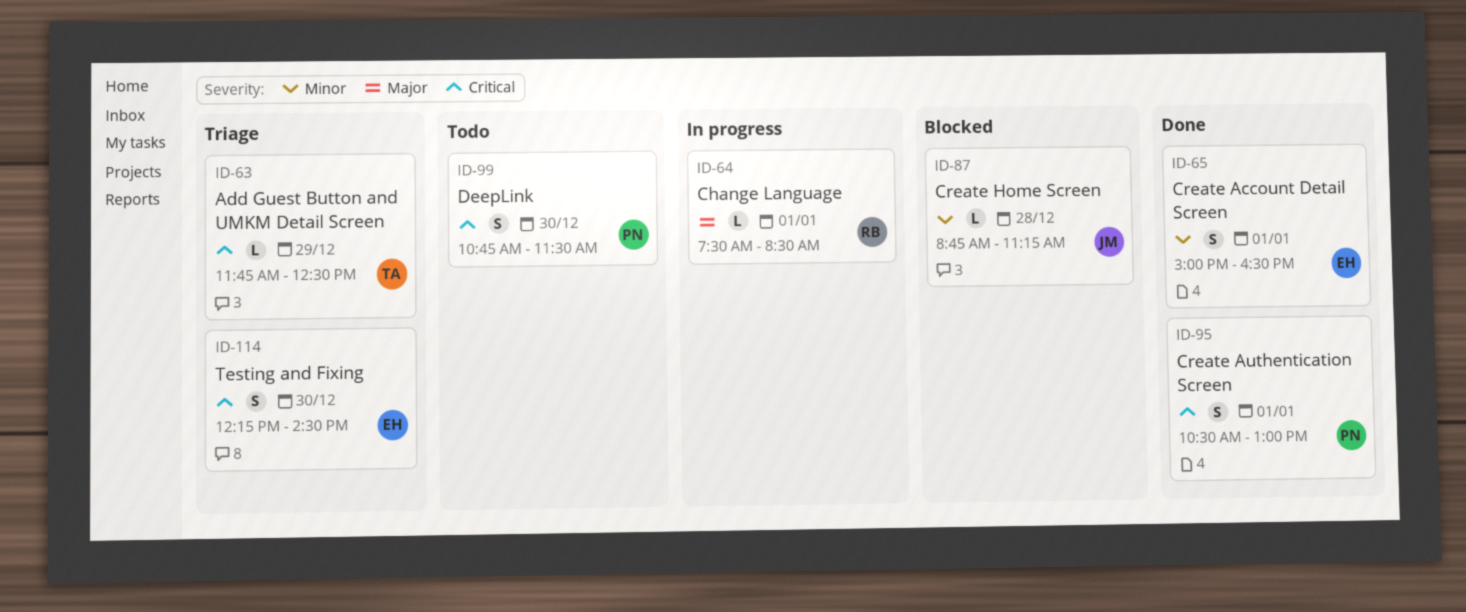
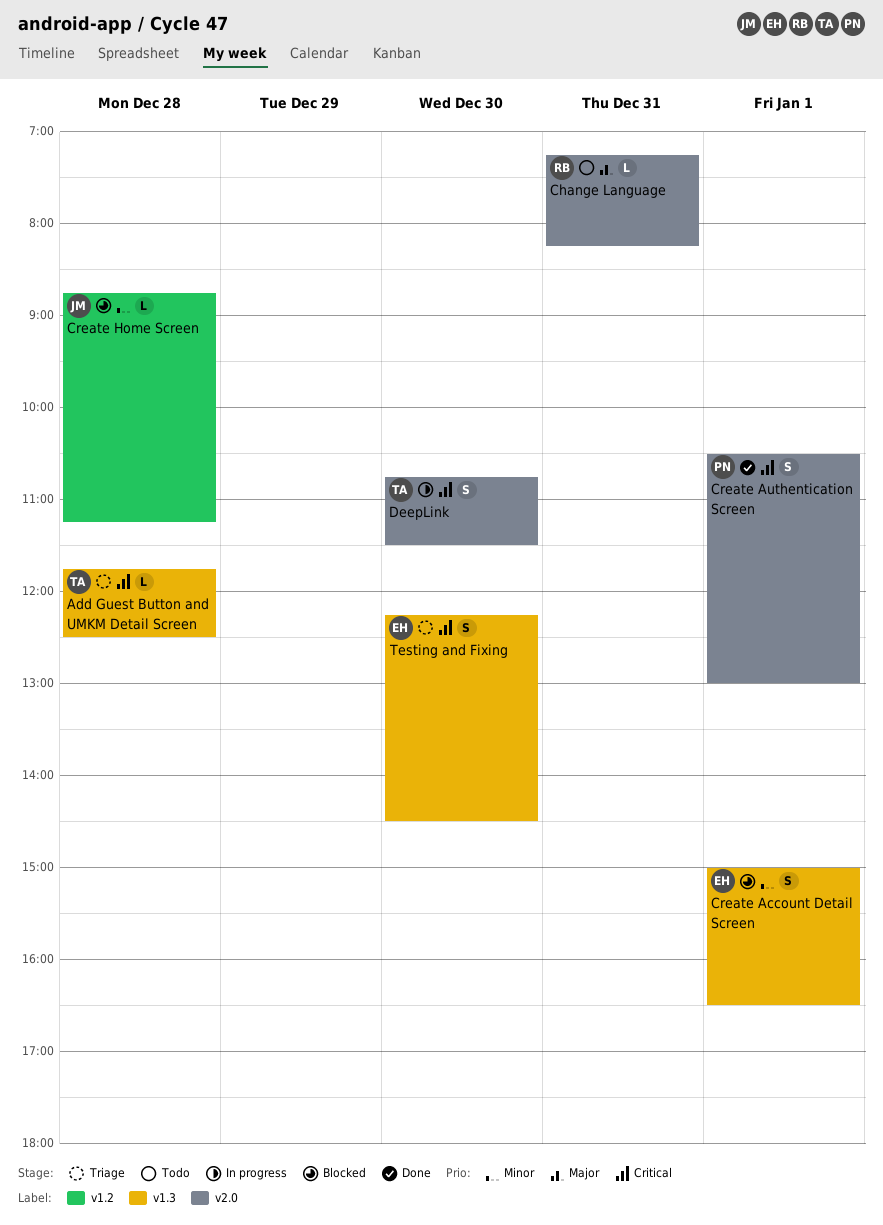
Add Guest Button and UMKM Detail Screen, day: Dec 29 -> Dec 28
Change Language, status: In progress -> Todo
Change Language, day: Jan 1 -> Dec 31
Change Language, begins: 07:30 -> 07:15
Change Language, ends: 08:30 -> 08:15
Create Account Detail Screen, status: Done -> Blocked
DeepLink, status: Todo -> In progress
DeepLink, owner: PN -> TA

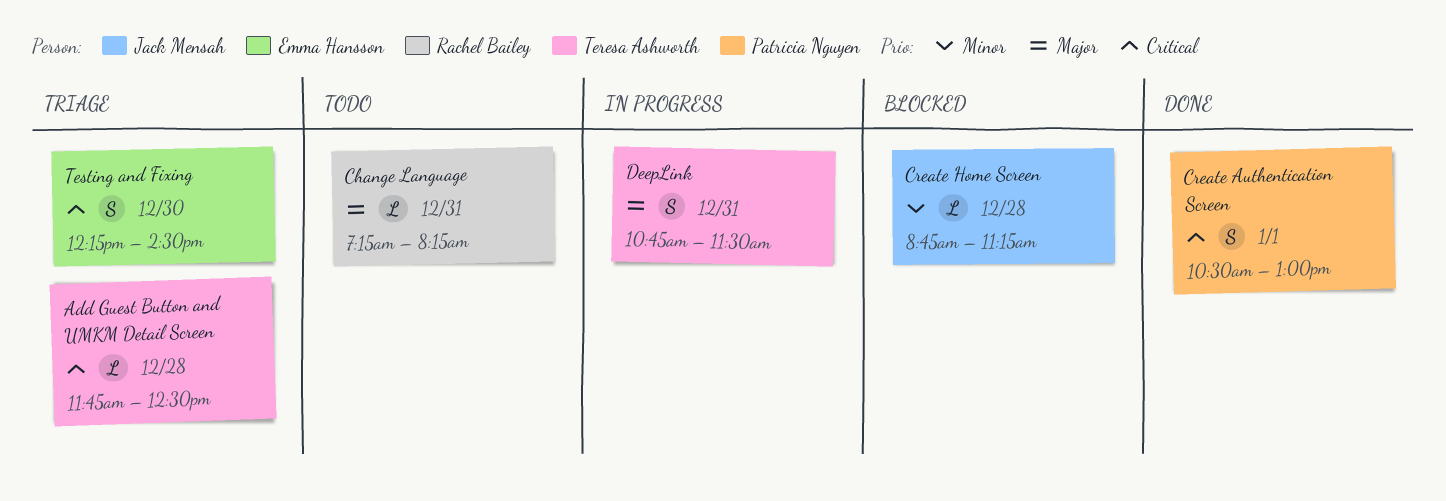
Create Account Detail Screen: present -> none
DeepLink, priority: Critical -> Major
DeepLink, day: Dec 30 -> Dec 31

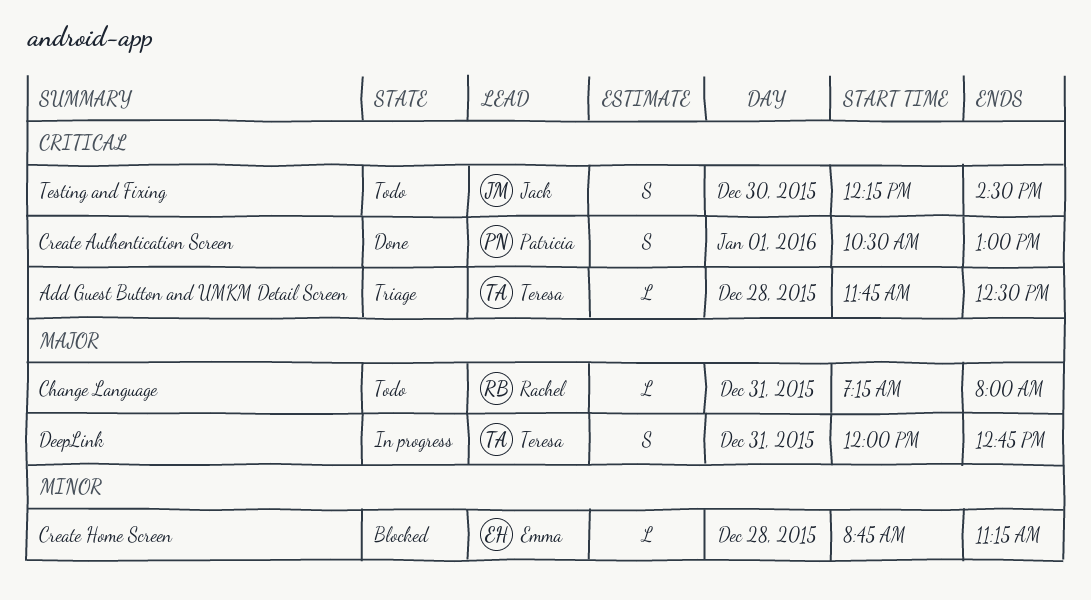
Change Language, ends: 08:15 -> 08:00
Create Home Screen, owner: Jack Mensah -> Emma Hansson
DeepLink, begins: 10:45 -> 12:00
DeepLink, ends: 11:30 -> 12:45
Testing and Fixing, status: Triage -> Todo
Testing and Fixing, owner: Emma Hansson -> Jack Mensah

